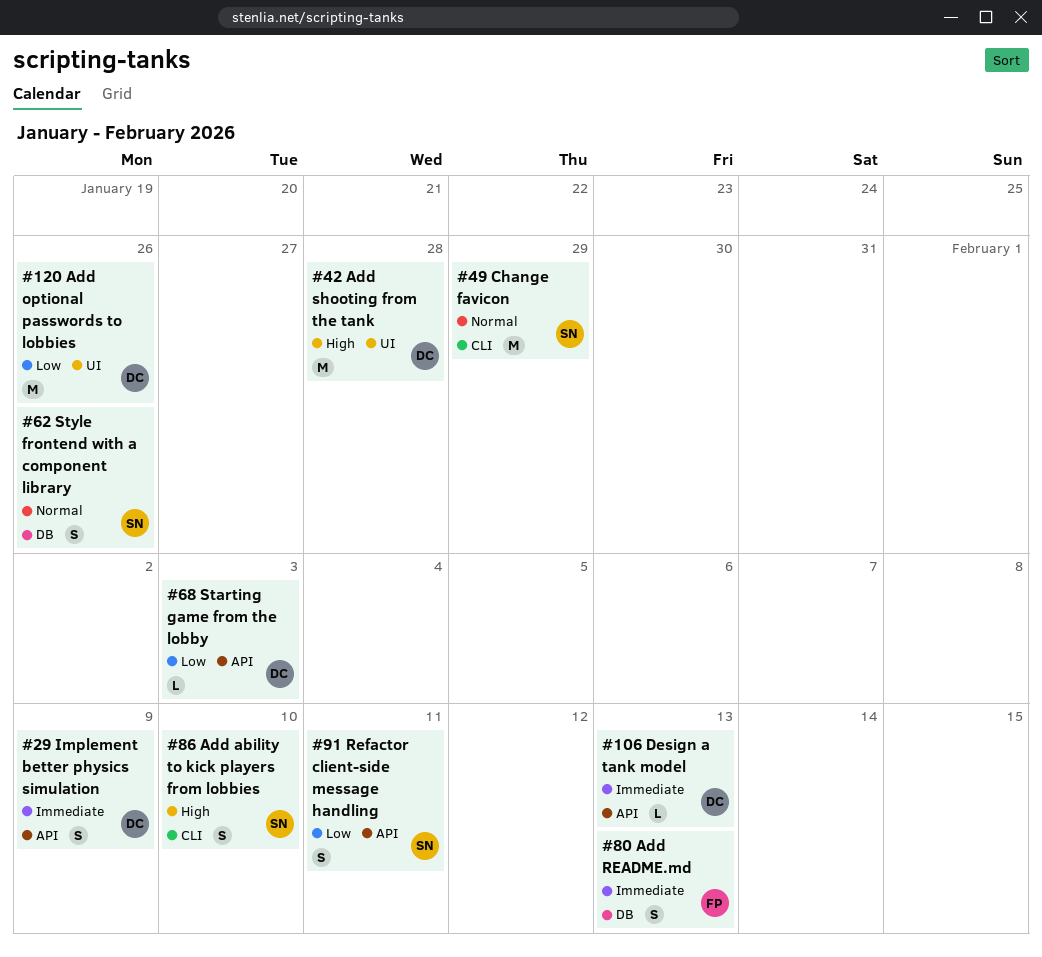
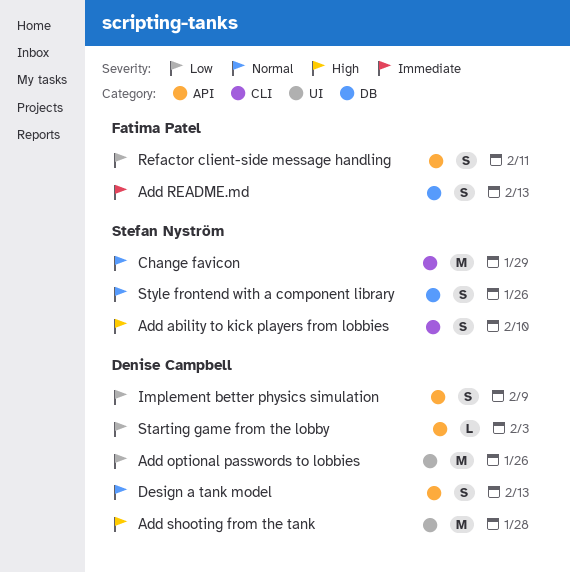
Design a tank model, priority: Immediate -> Normal
Design a tank model, estimate: L -> S
Implement better physics simulation, priority: Immediate -> Low
Refactor client-side message handling, owner: Stefan Nyström -> Fatima Patel

